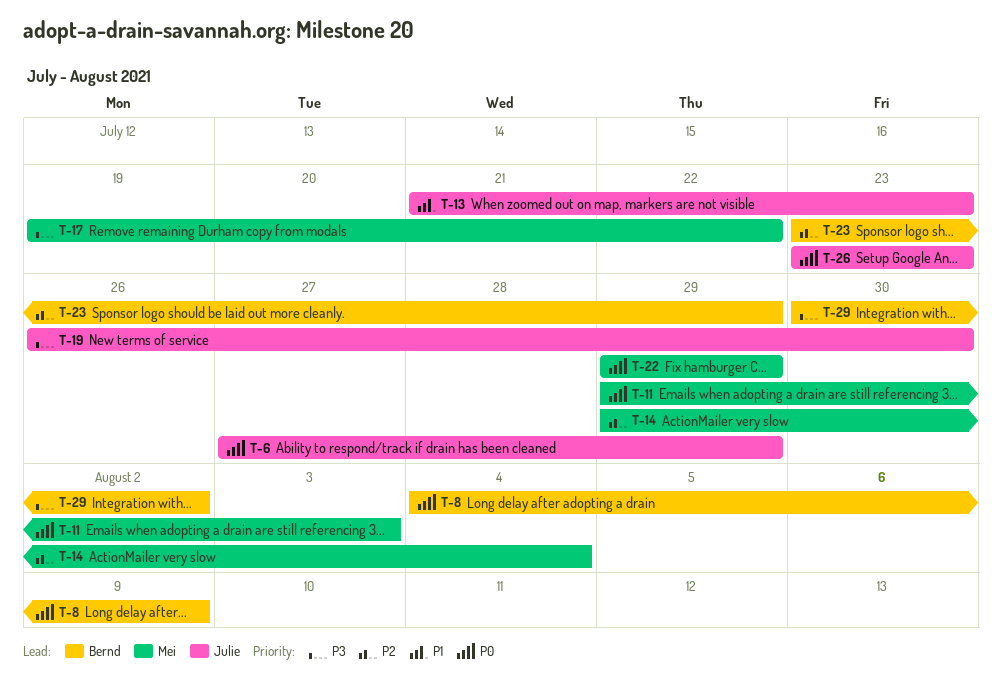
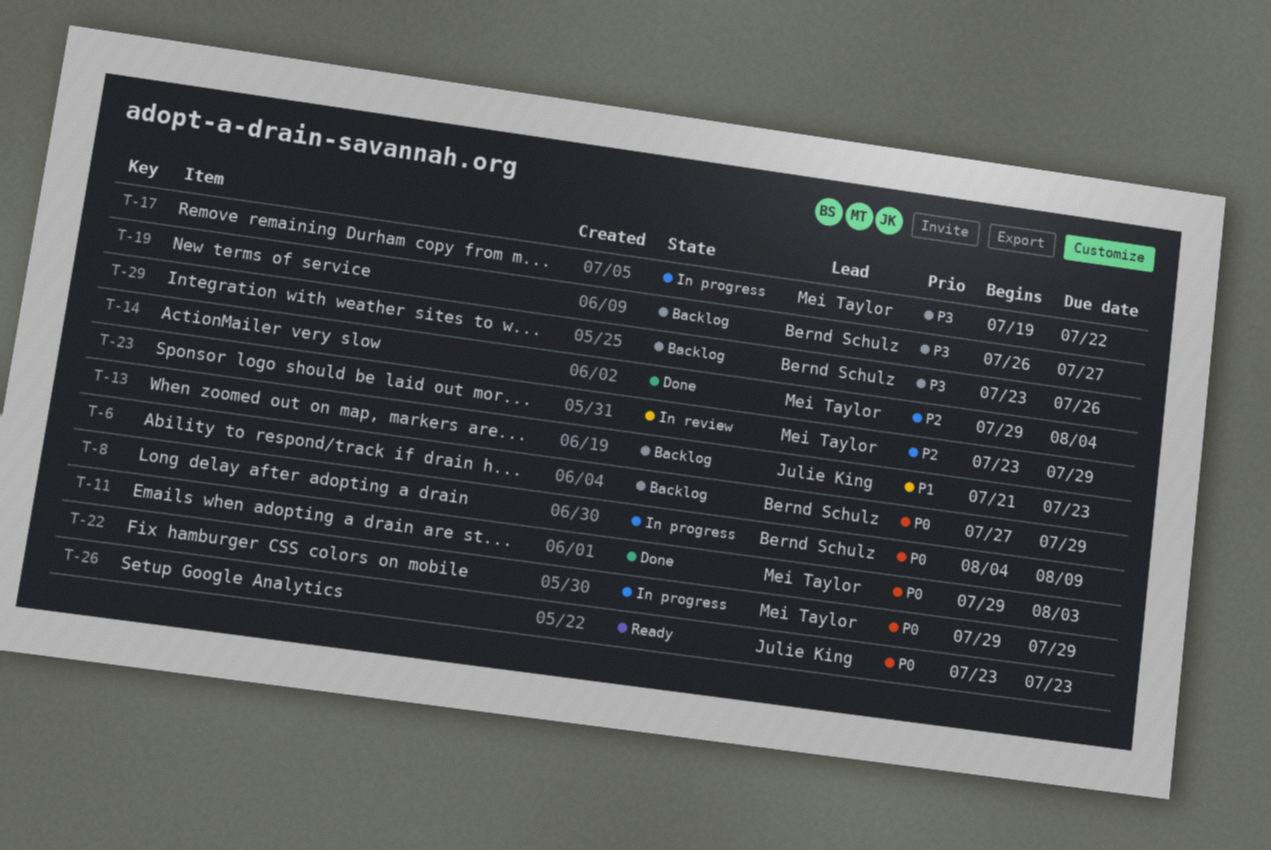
T-6, owner: Julie King -> Bernd Schulz
T-19, owner: Julie King -> Bernd Schulz
T-19, due: Jul 30 -> Jul 27
T-23, owner: Bernd Schulz -> Mei Taylor
T-29, start: Jul 30 -> Jul 23
T-29, due: Aug 2 -> Jul 26

